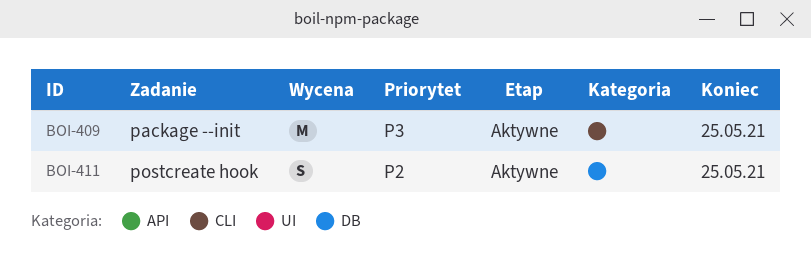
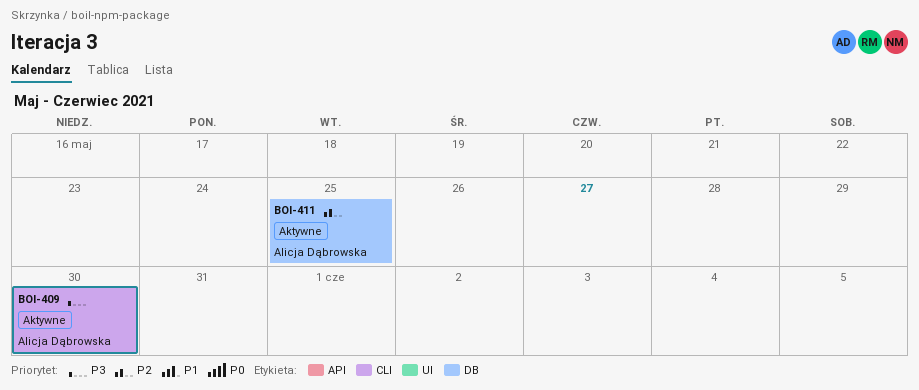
BOI-409, due: May 25 -> May 30

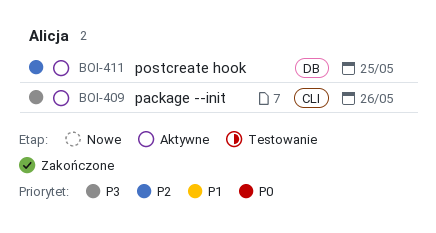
BOI-409, due: May 30 -> May 26

